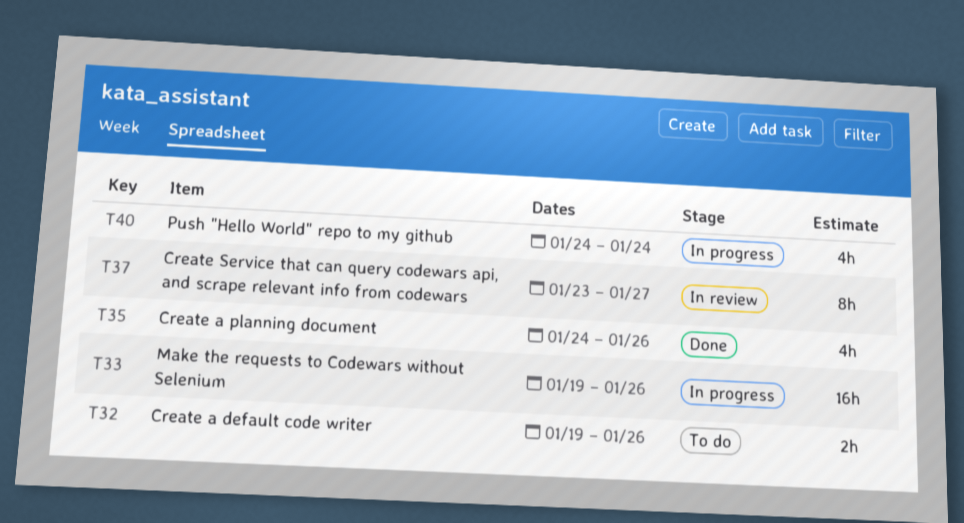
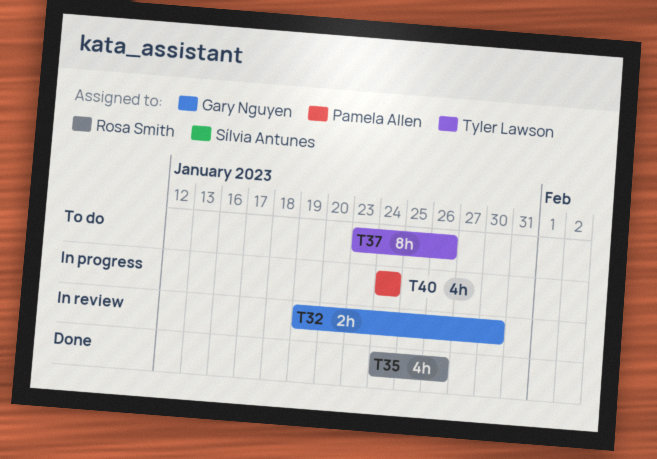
T32, status: To do -> In review
T32, due: Jan 26 -> Jan 30
T33: present -> none
T37, status: In review -> To do
T37, due: Jan 27 -> Jan 26

